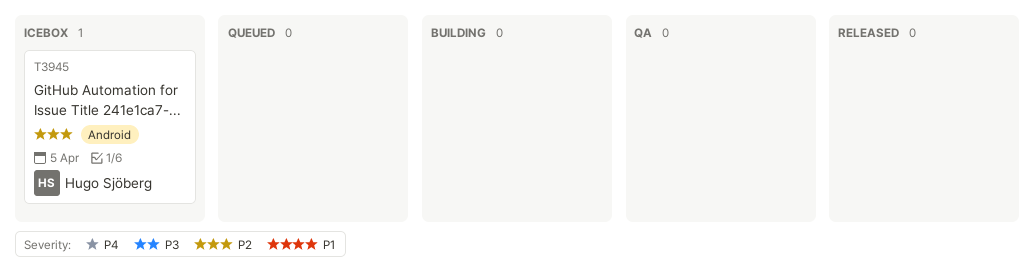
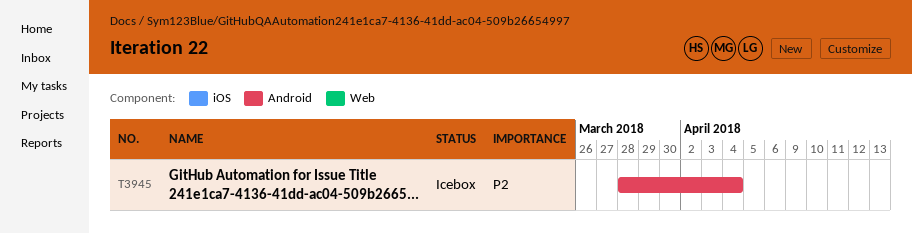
T3945, due: Apr 5 -> Apr 4

